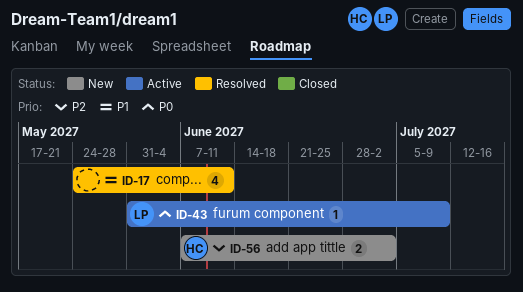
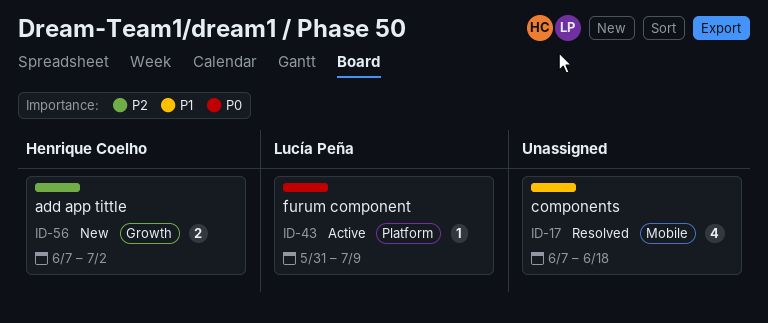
ID-17, start: May 24 -> Jun 7
ID-17, due: Jun 11 -> Jun 18

